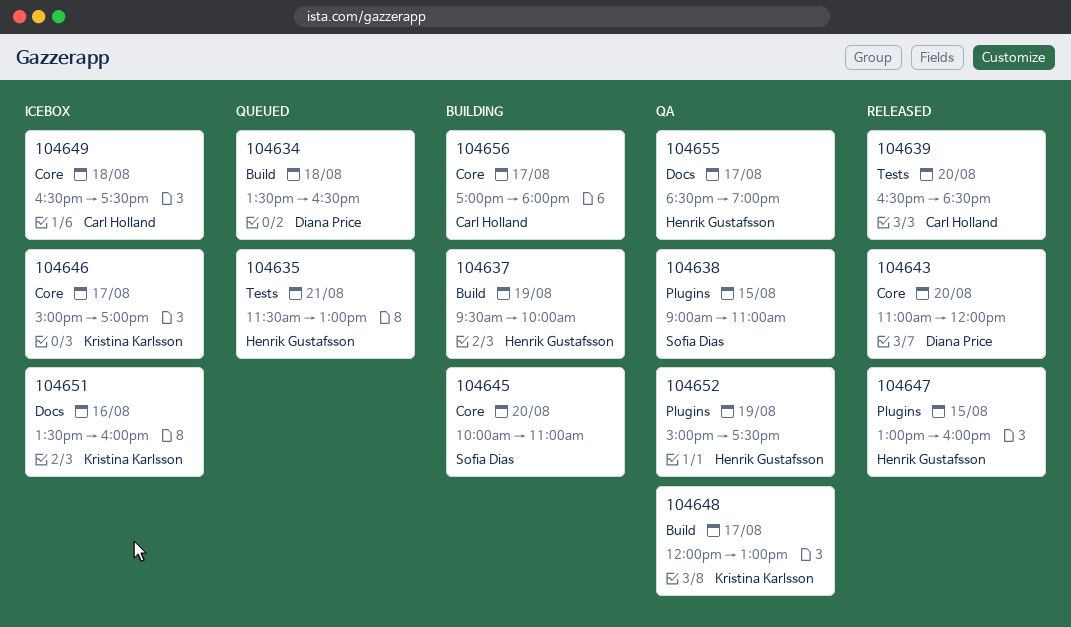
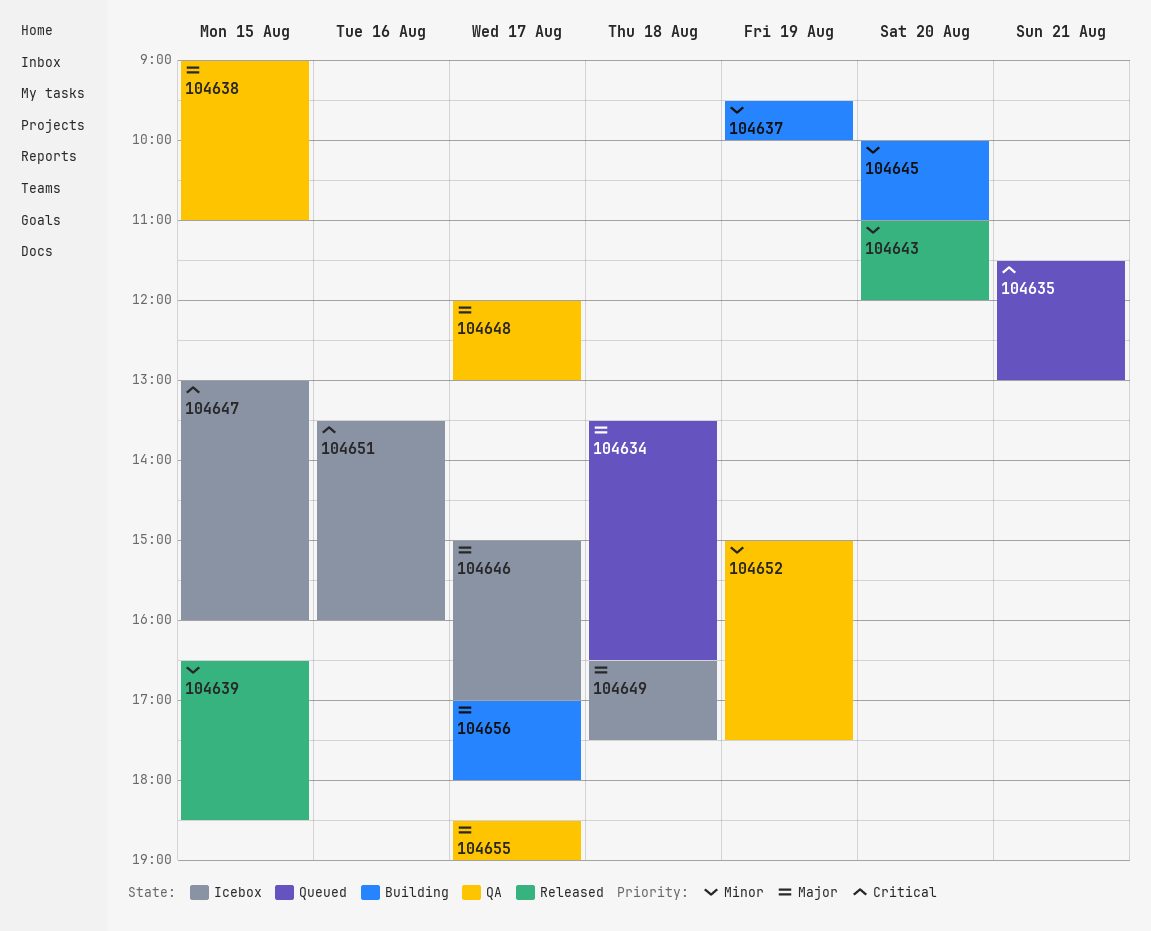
104639, day: Aug 20 -> Aug 15
104647, status: Released -> Icebox

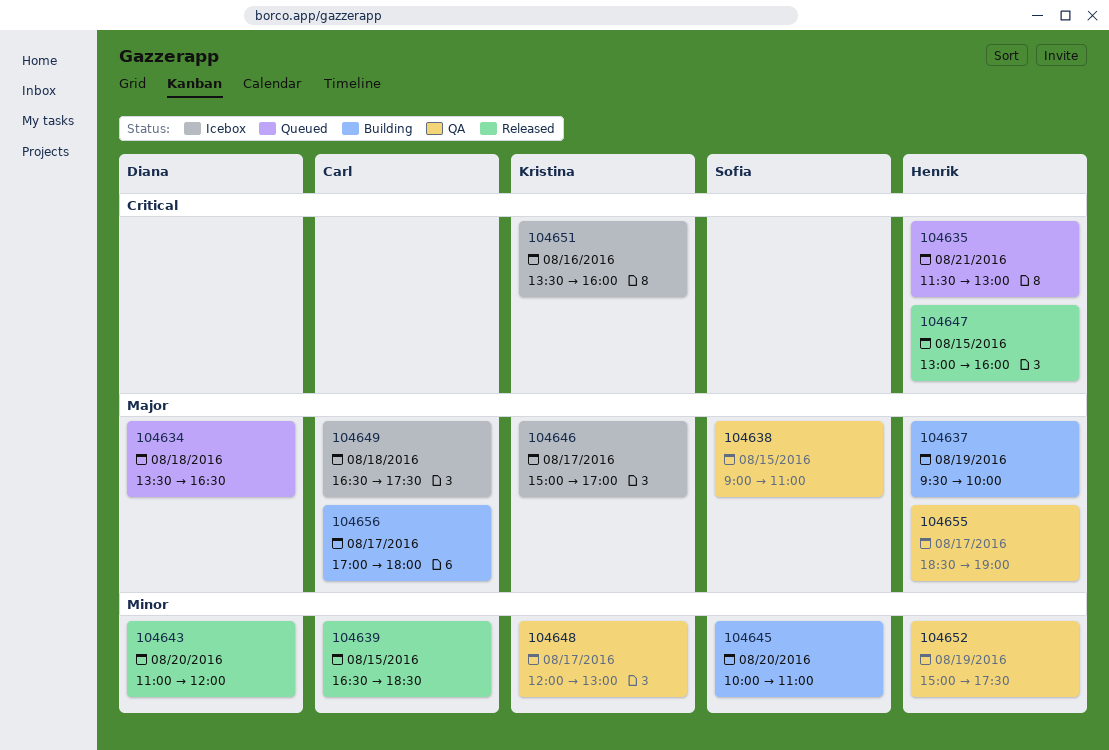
104637, priority: Minor -> Major
104647, status: Icebox -> Released
104648, priority: Major -> Minor

